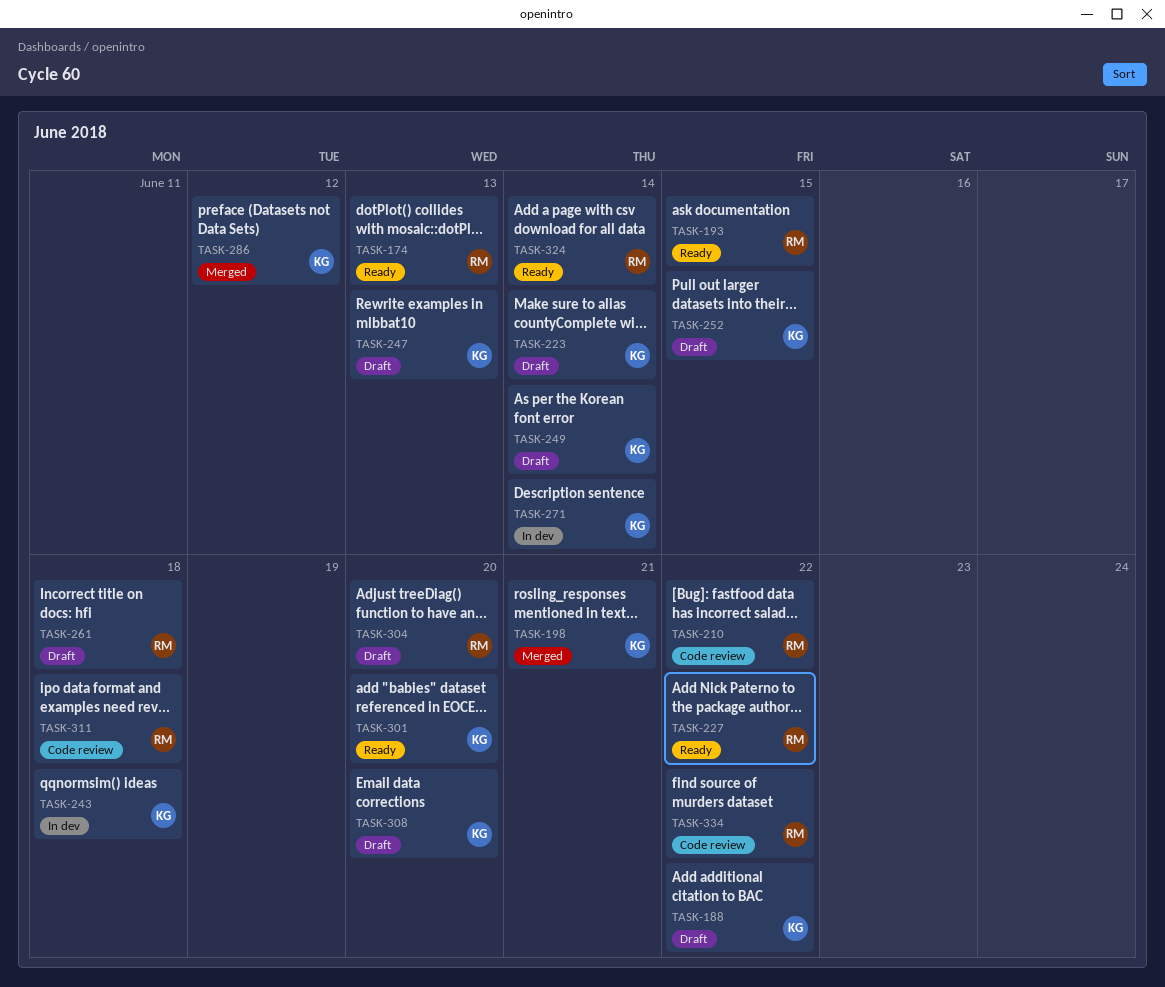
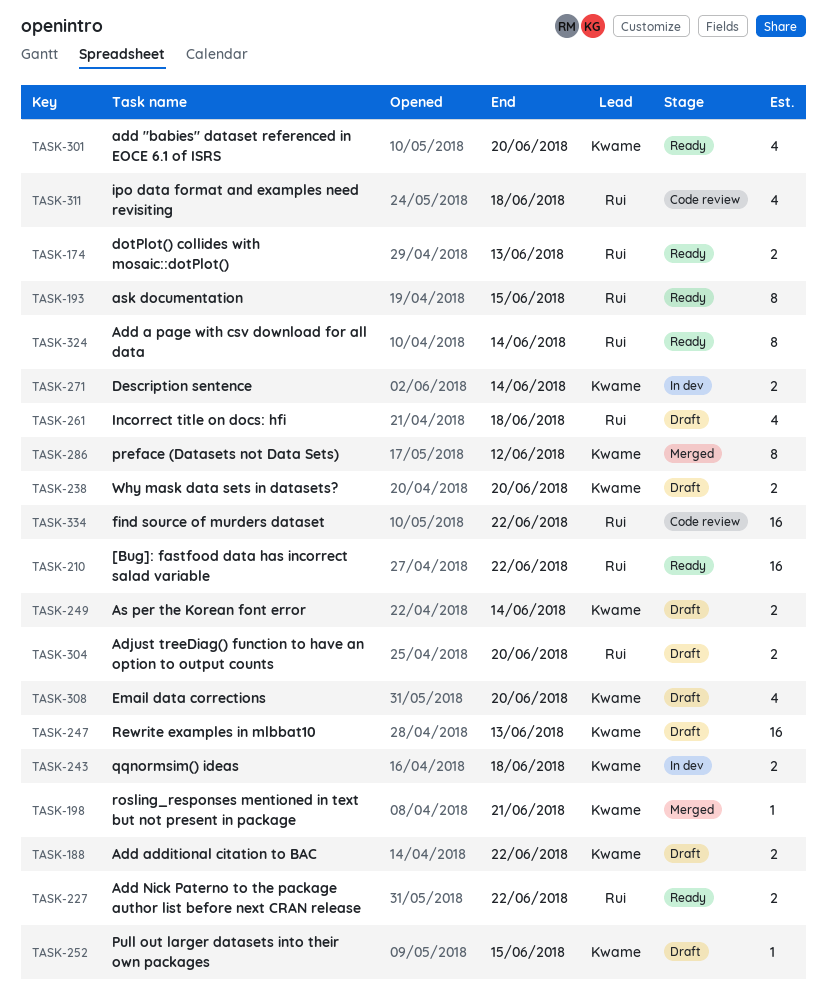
TASK-210, status: Code review -> Ready
TASK-223: present -> none
TASK-238: none -> present

